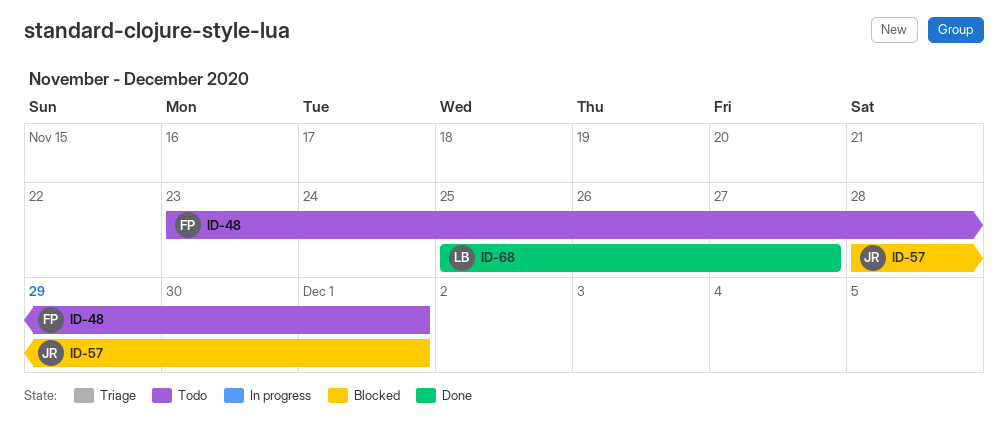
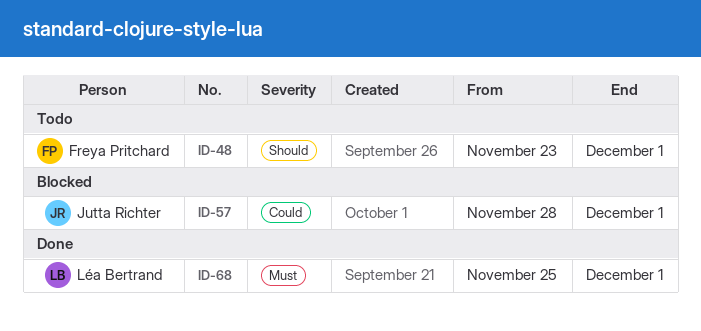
ID-68, due: Nov 27 -> Dec 1

